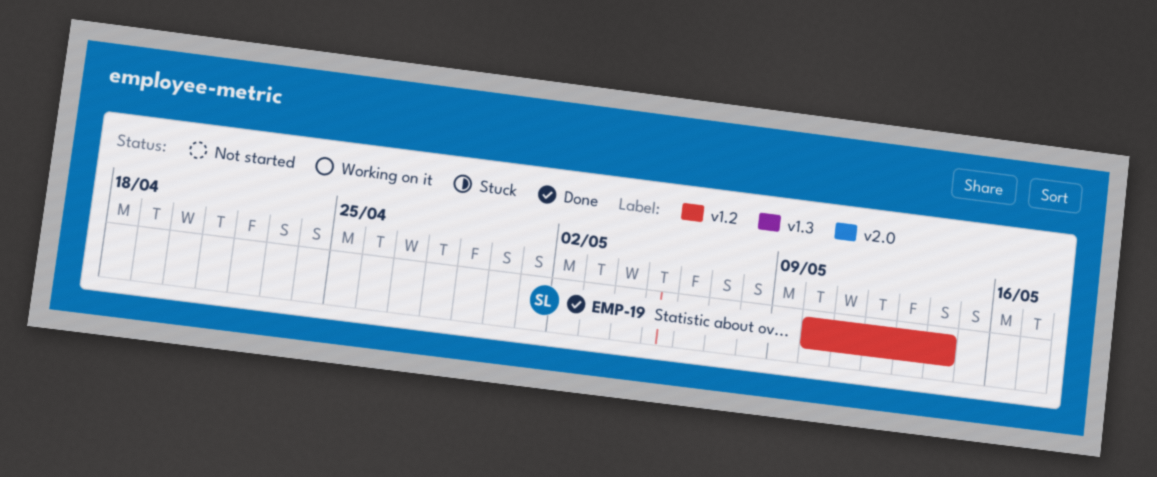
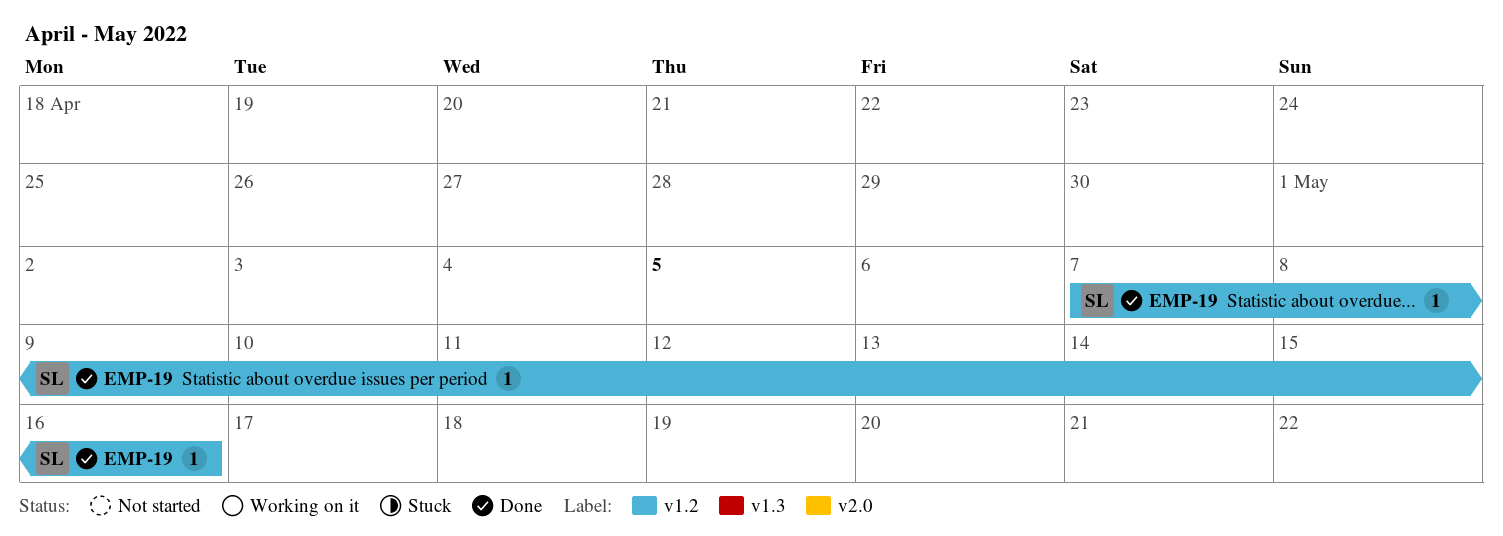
EMP-19, start: May 10 -> May 7
EMP-19, due: May 14 -> May 16

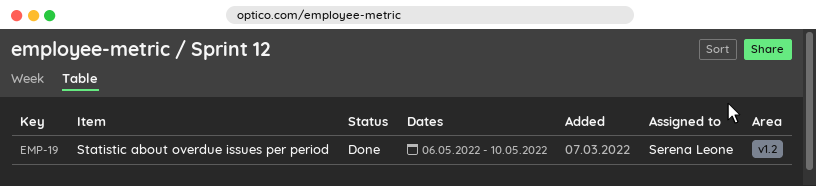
EMP-19, start: May 7 -> May 6
EMP-19, due: May 16 -> May 10

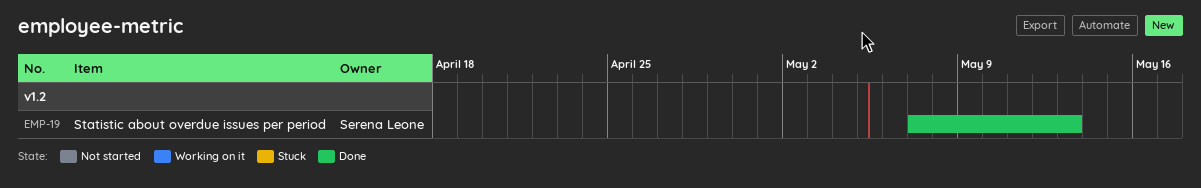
EMP-19, start: May 6 -> May 7
EMP-19, due: May 10 -> May 13

